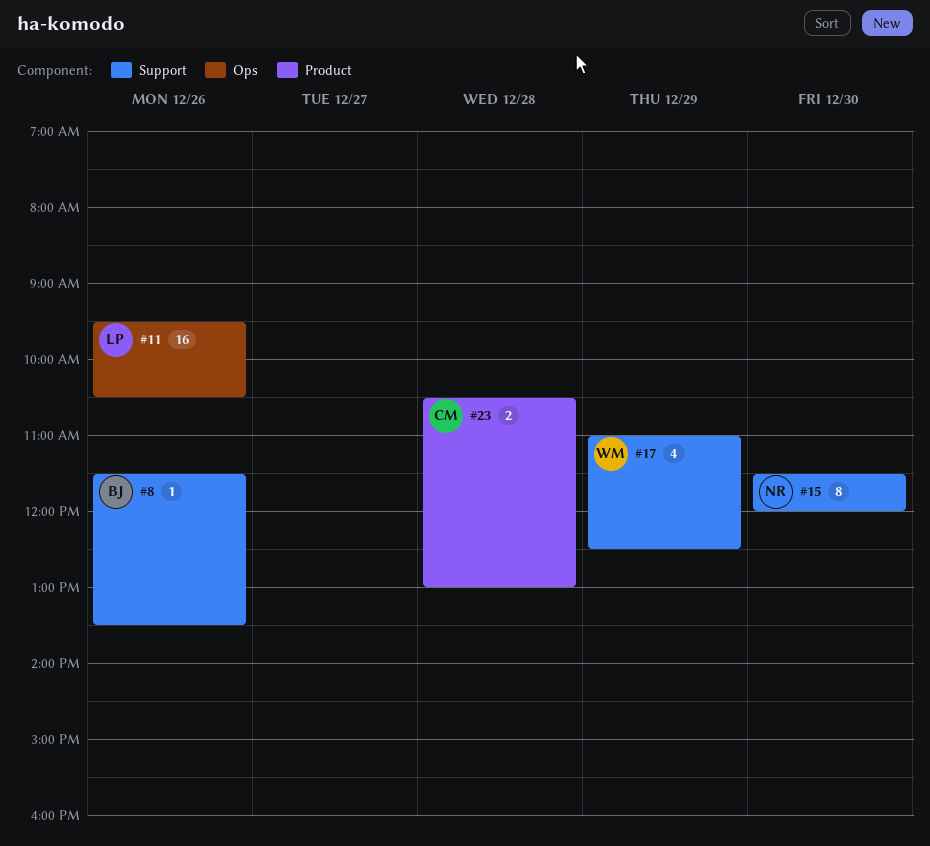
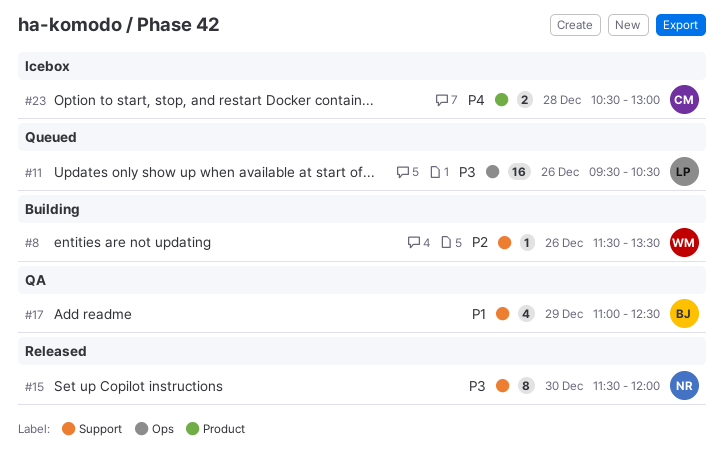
#8, owner: BJ -> WM
#17, owner: WM -> BJ

